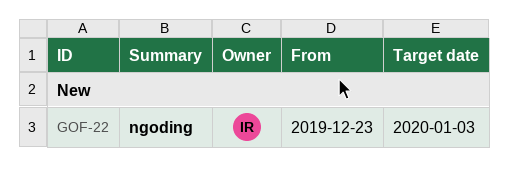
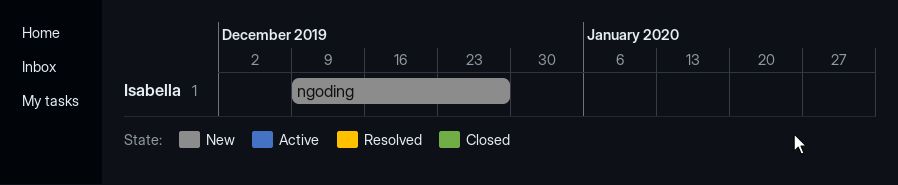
ngoding, start: Dec 23 -> Dec 9
ngoding, due: Jan 3 -> Dec 27

